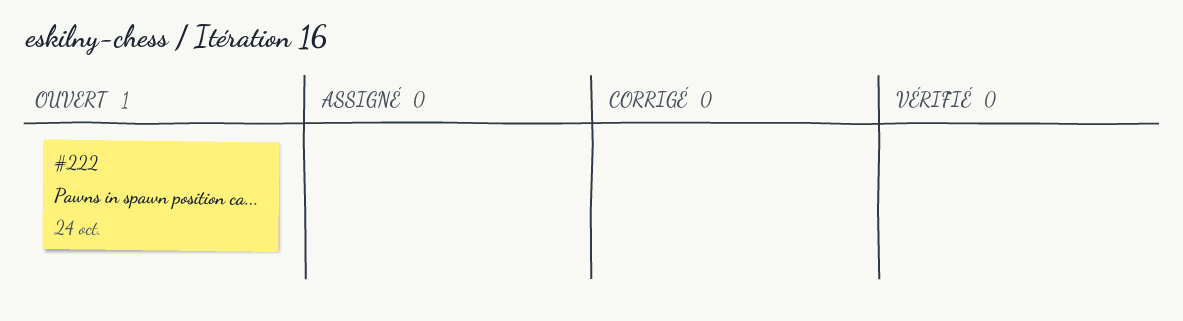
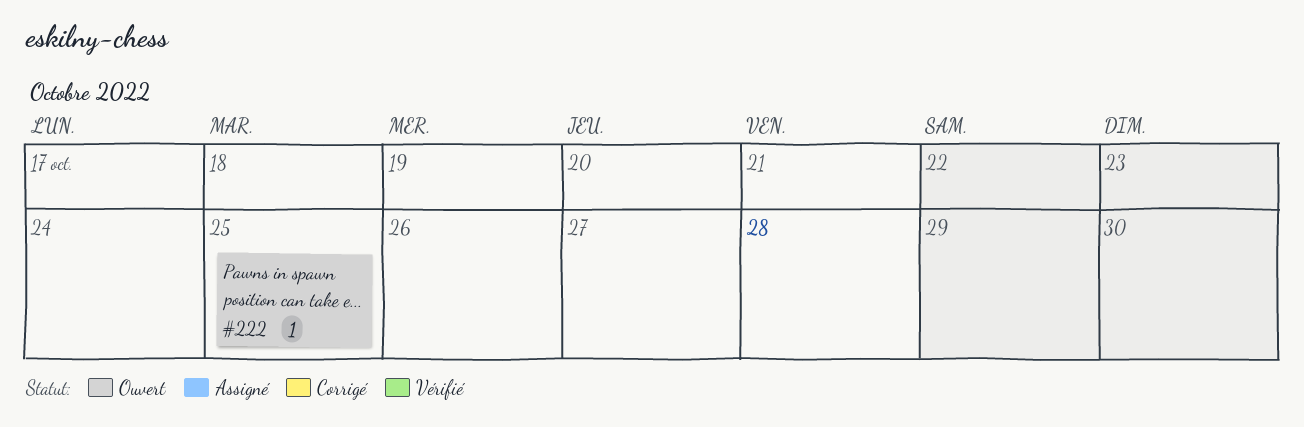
#222, due: Oct 24 -> Oct 25

